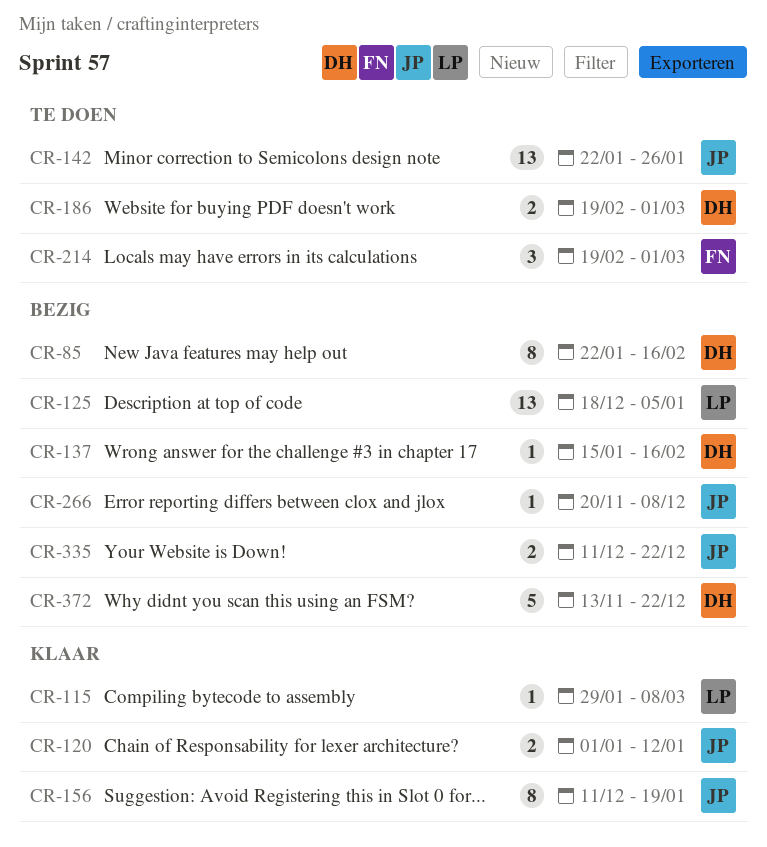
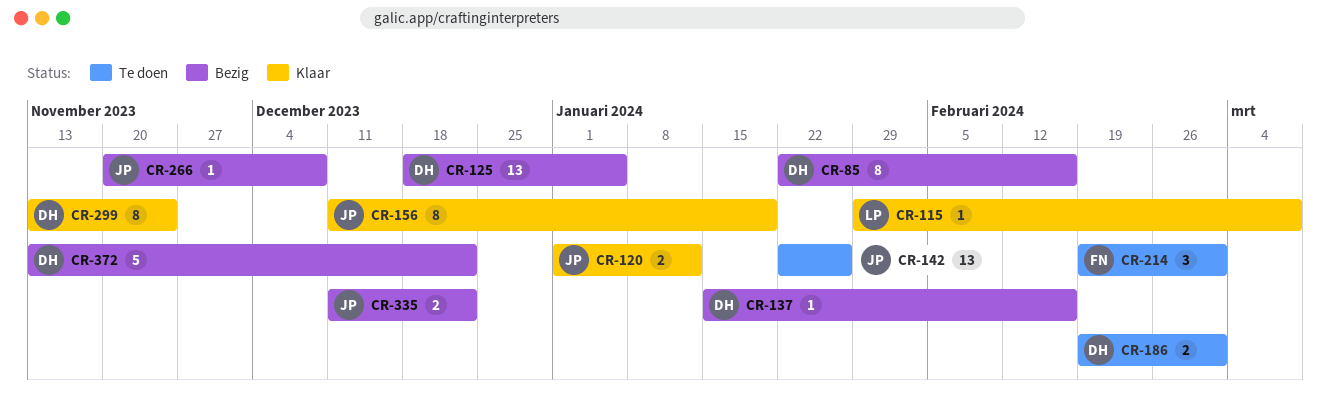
CR-125, owner: LP -> DH
CR-299: none -> present

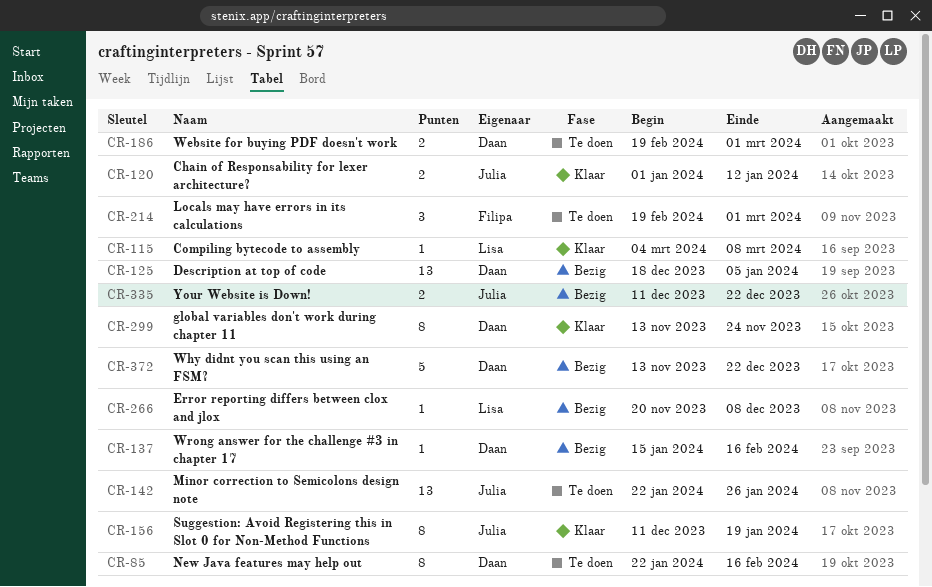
CR-85, status: Bezig -> Te doen
CR-115, start: Jan 29 -> Mar 4
CR-266, owner: Julia -> Lisa

